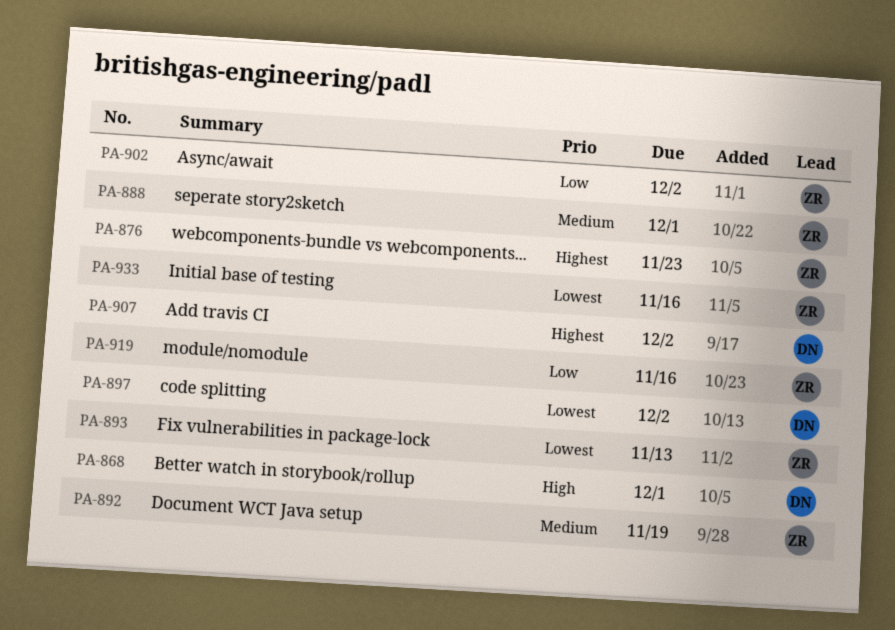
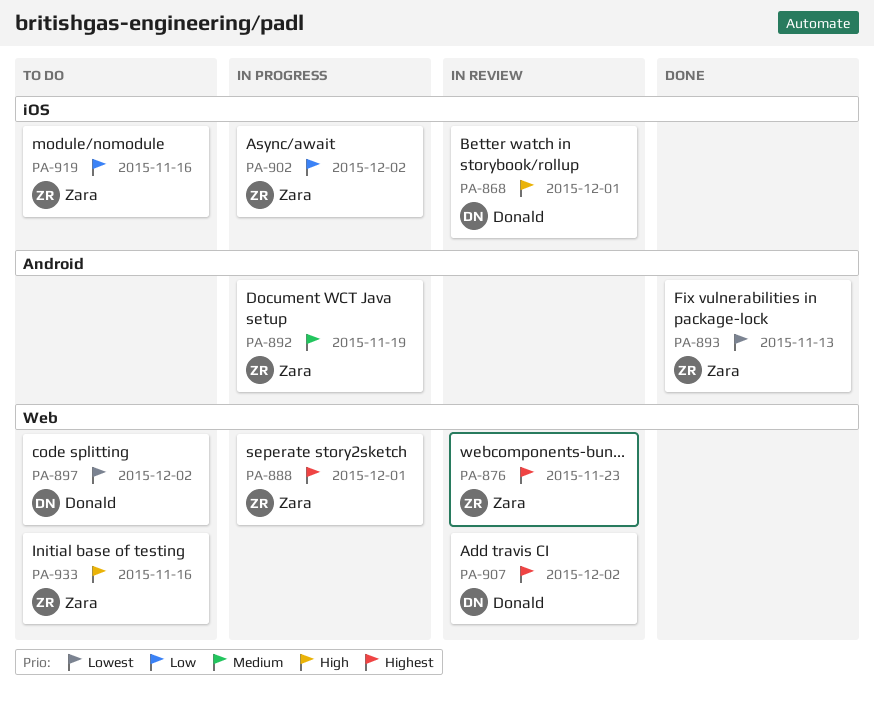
PA-888, priority: Medium -> Highest
PA-933, priority: Lowest -> High

